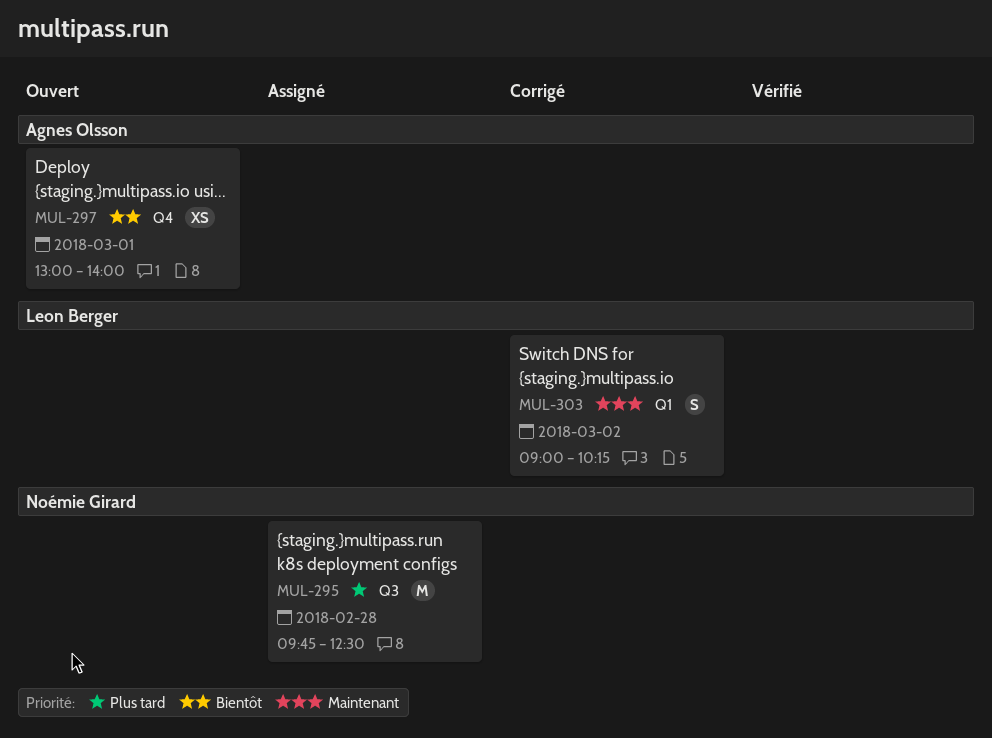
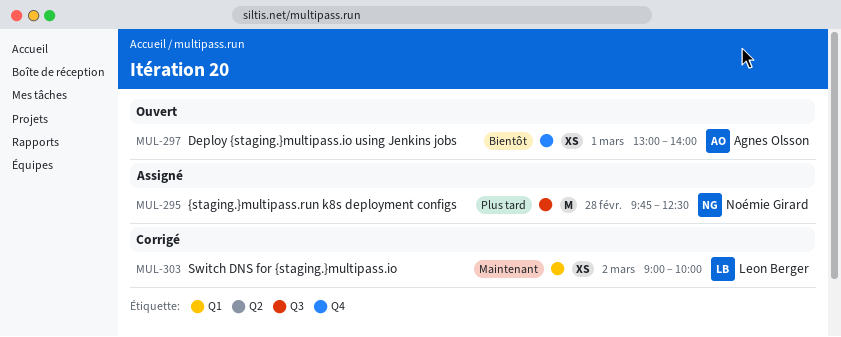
MUL-303, estimate: S -> XS
MUL-303, ends: 10:15 -> 10:00

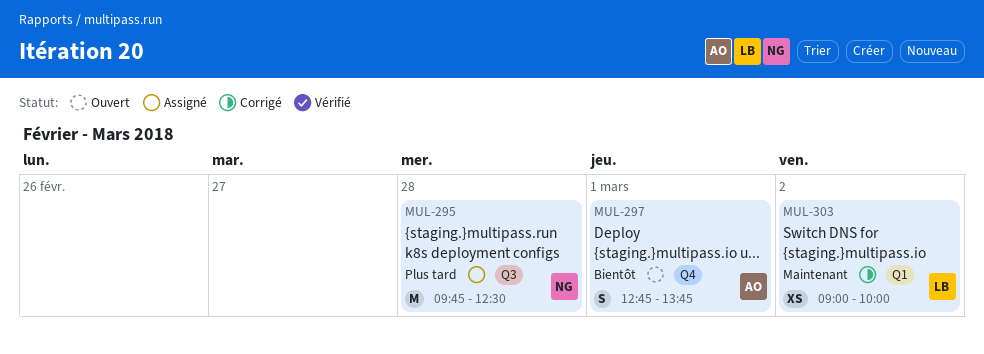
MUL-297, estimate: XS -> S
MUL-297, begins: 13:00 -> 12:45
MUL-297, ends: 14:00 -> 13:45

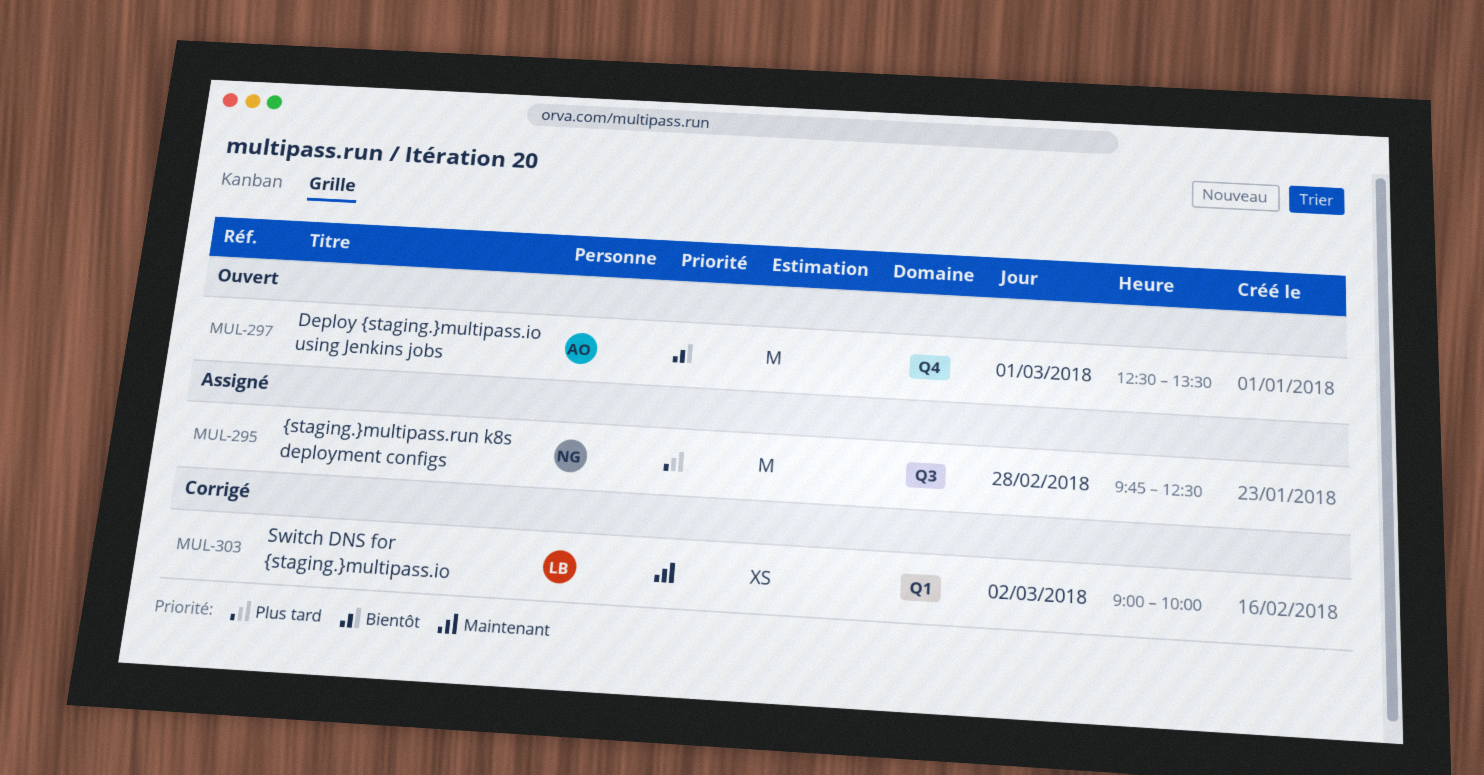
MUL-297, estimate: S -> M
MUL-297, begins: 12:45 -> 12:30
MUL-297, ends: 13:45 -> 13:30

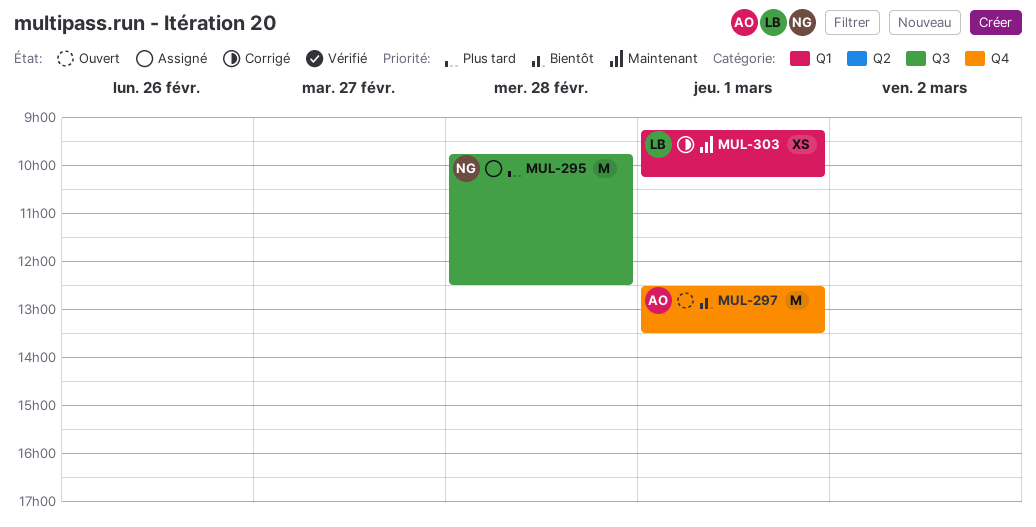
MUL-303, day: Mar 2 -> Mar 1
MUL-303, begins: 09:00 -> 09:15
MUL-303, ends: 10:00 -> 10:15

